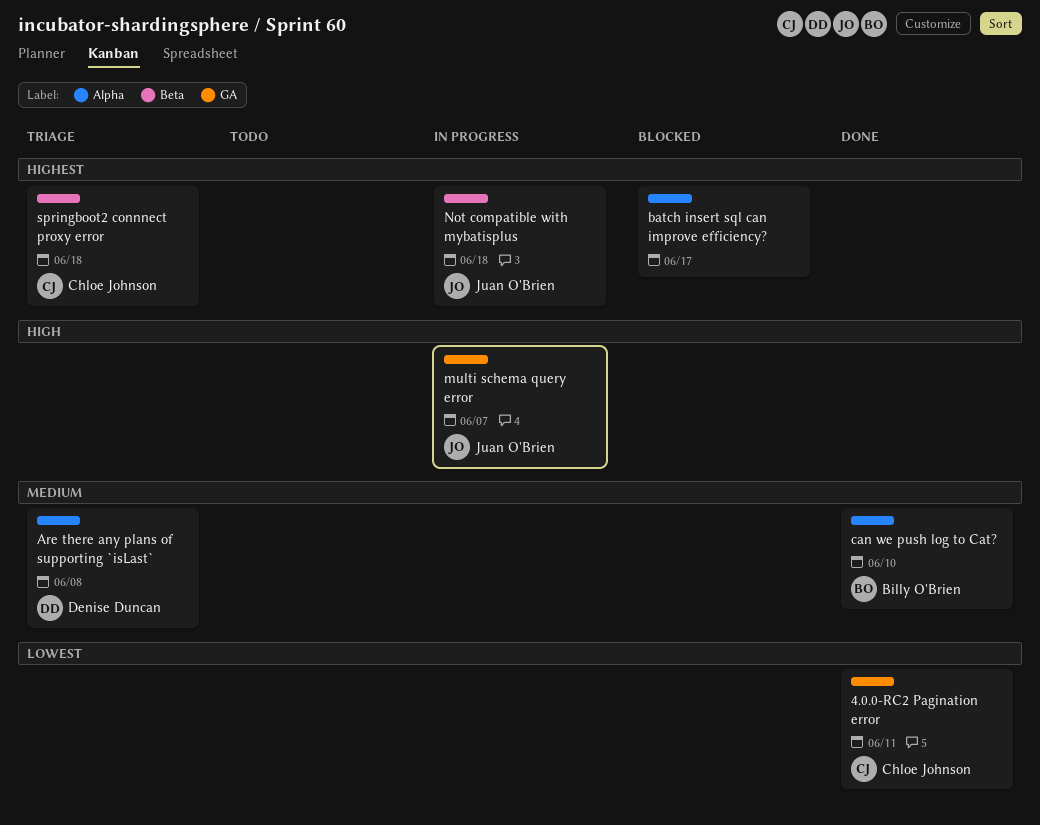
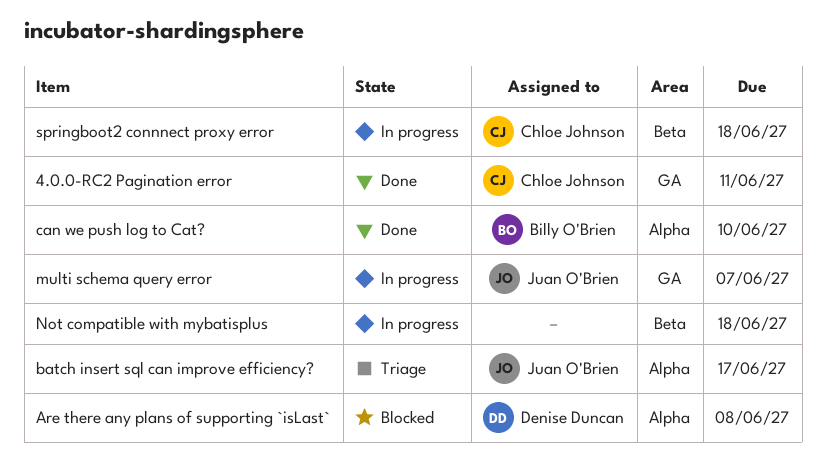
Are there any plans of supporting `isLast`, status: Triage -> Blocked
batch insert sql can improve efficiency?, status: Blocked -> Triage
batch insert sql can improve efficiency?, owner: none -> Juan O'Brien
Not compatible with mybatisplus, owner: Juan O'Brien -> none
springboot2 connnect proxy error, status: Triage -> In progress

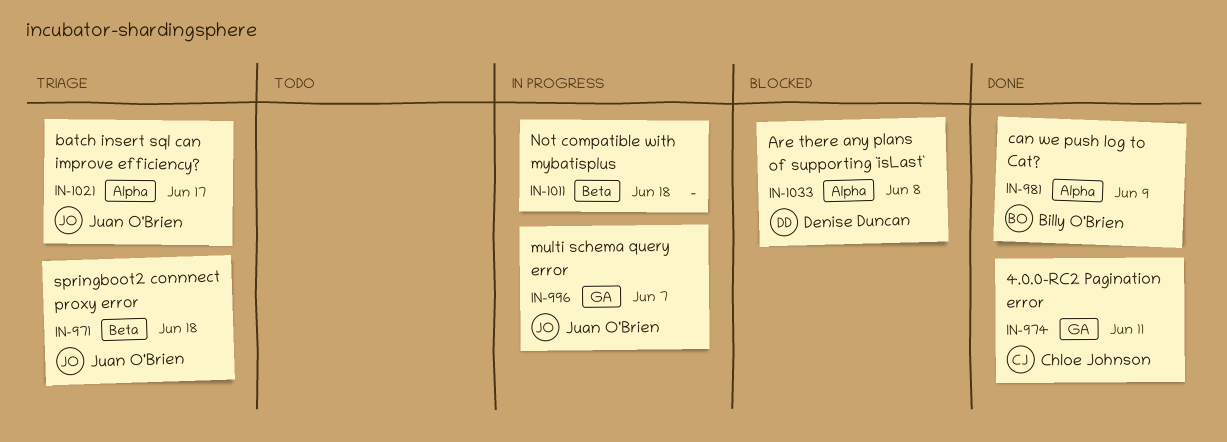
can we push log to Cat?, due: Jun 10 -> Jun 9
springboot2 connnect proxy error, status: In progress -> Triage
springboot2 connnect proxy error, owner: Chloe Johnson -> Juan O'Brien

